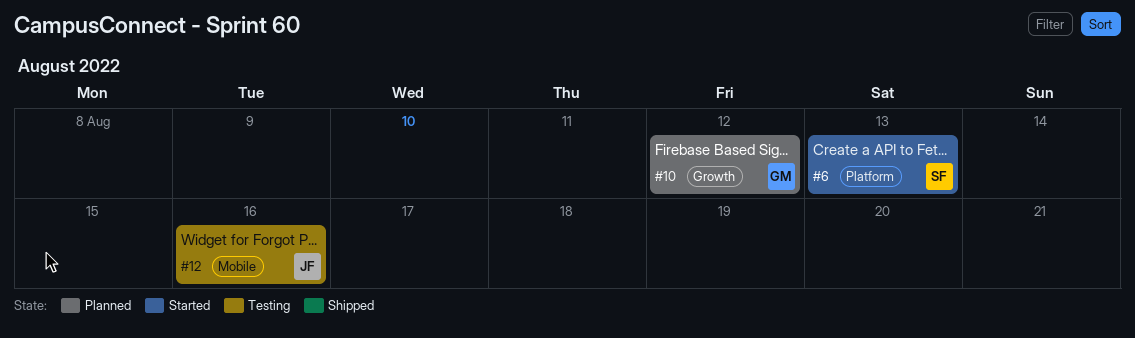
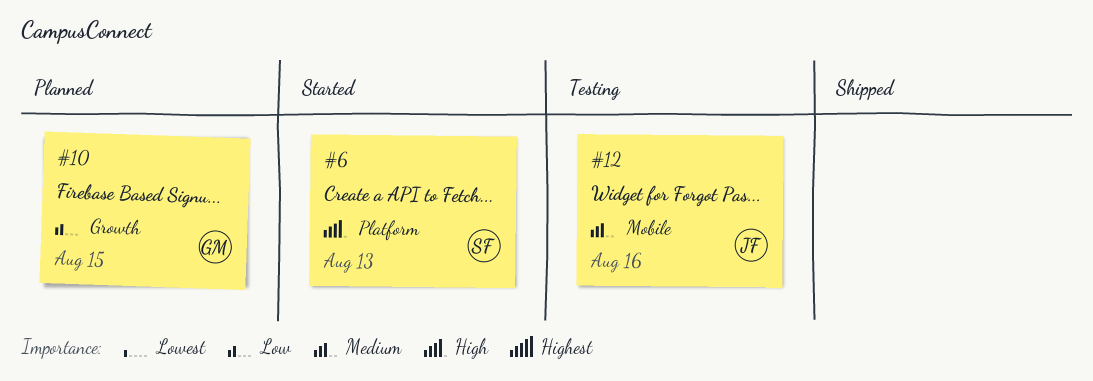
#10, due: Aug 12 -> Aug 15

